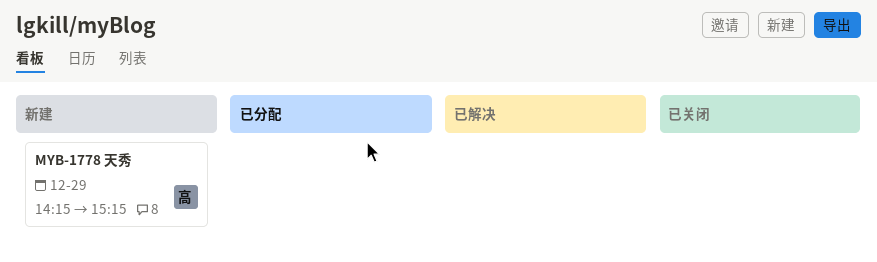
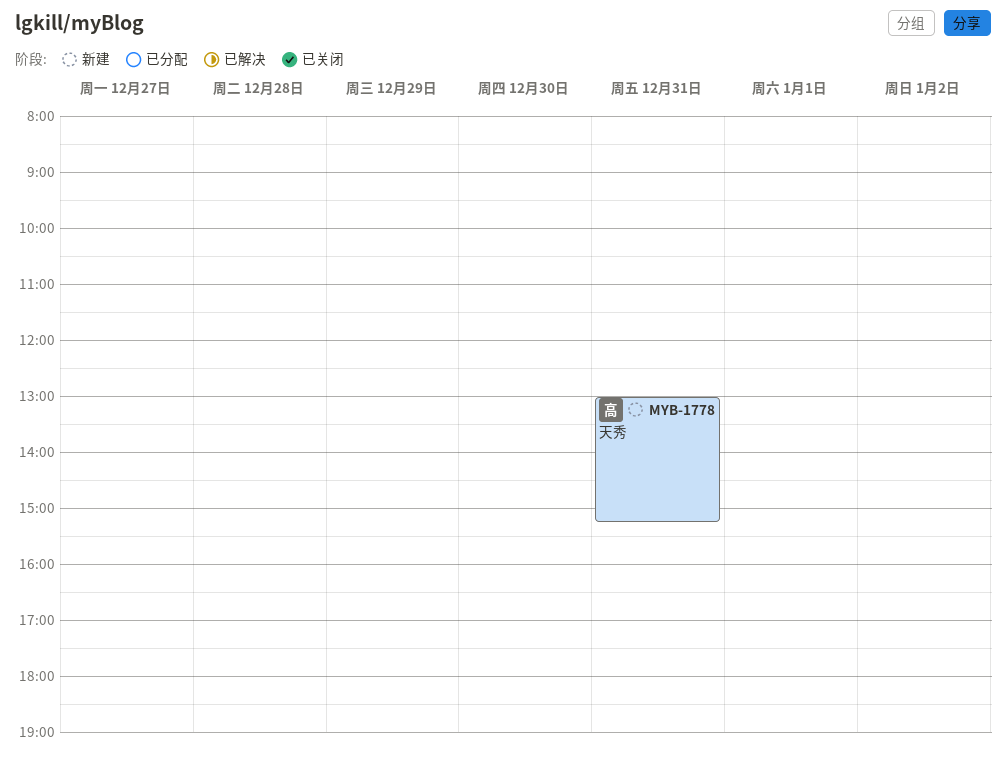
MYB-1778, day: Dec 29 -> Dec 31
MYB-1778, begins: 14:15 -> 13:00

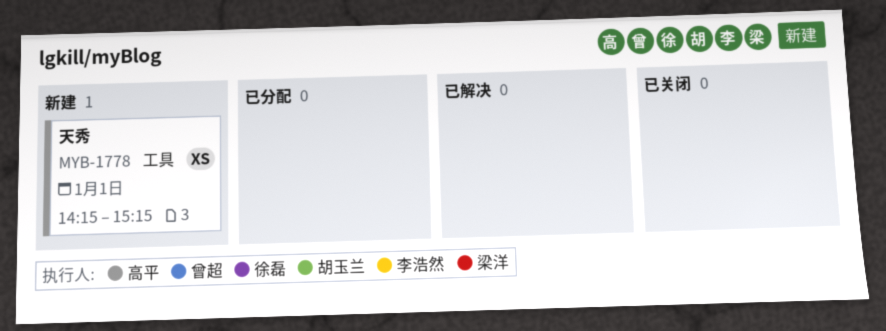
MYB-1778, day: Dec 31 -> Jan 1
MYB-1778, begins: 13:00 -> 14:15

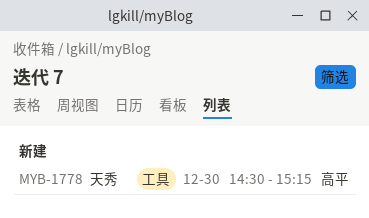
MYB-1778, day: Jan 1 -> Dec 30
MYB-1778, begins: 14:15 -> 14:30

